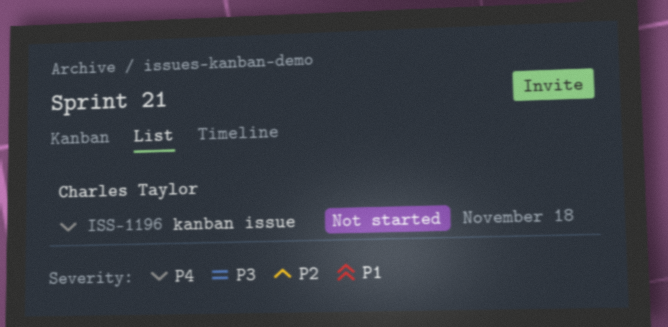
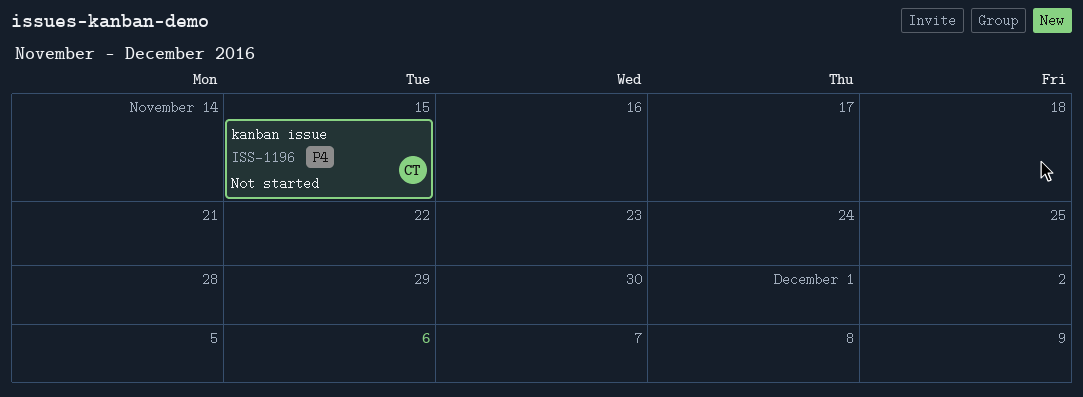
ISS-1196, due: Nov 18 -> Nov 15

